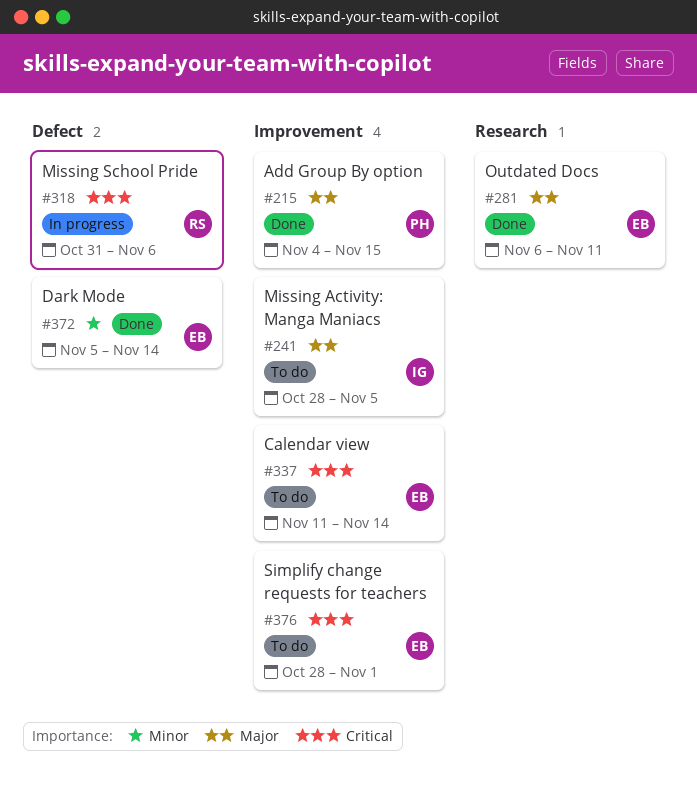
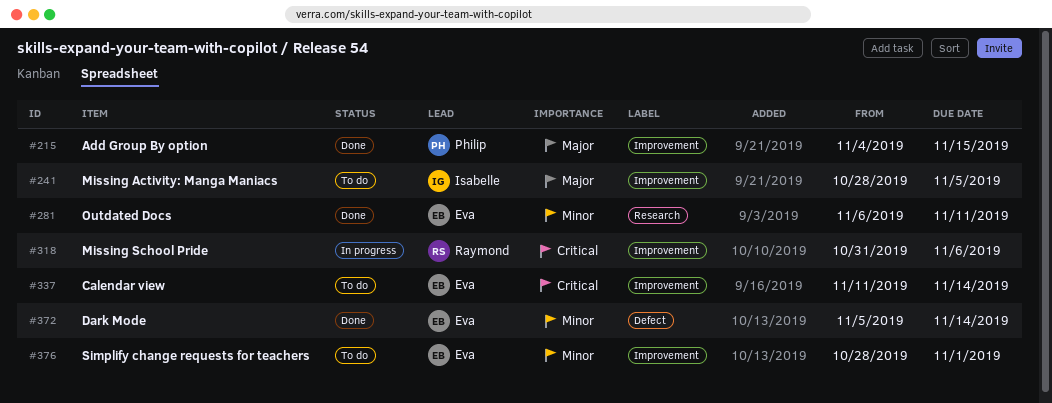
#281, priority: Major -> Minor
#318, label: Defect -> Improvement
#376, priority: Critical -> Minor

